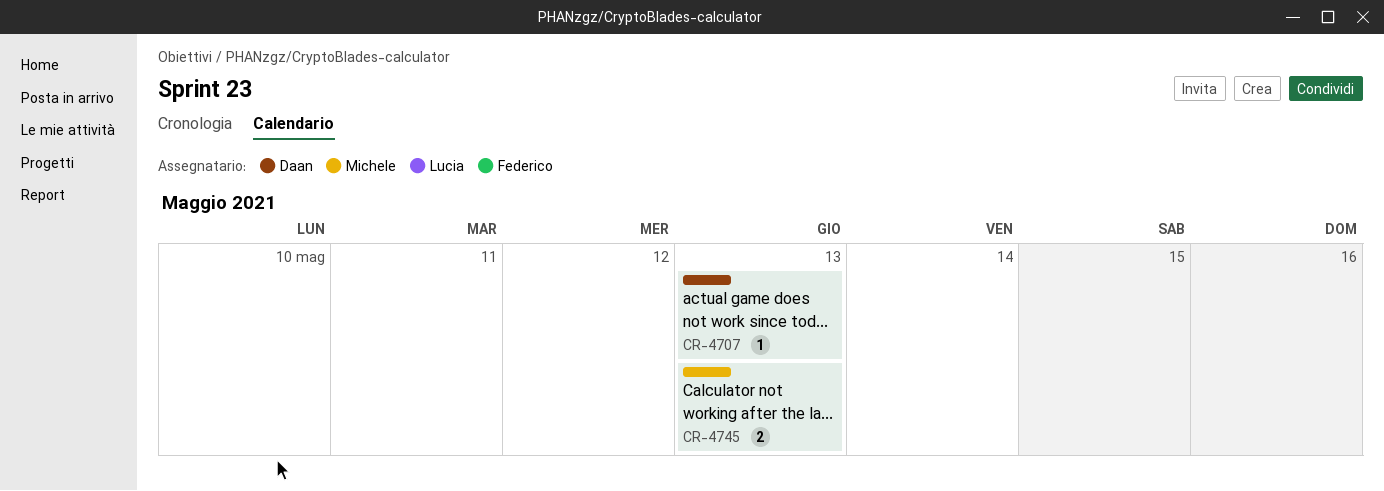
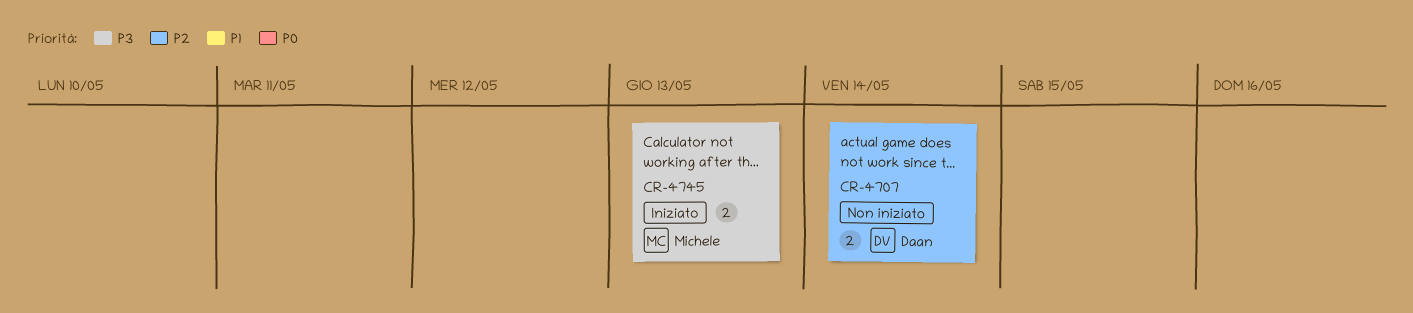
CR-4707, estimate: 1 -> 2
CR-4707, due: May 13 -> May 14

